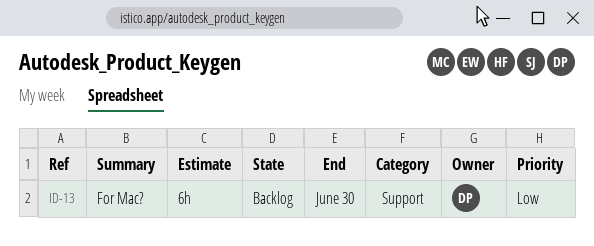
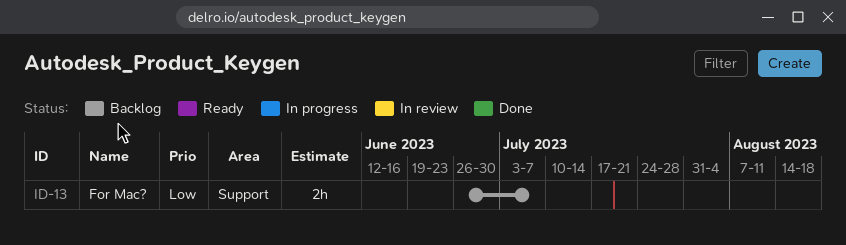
ID-13, estimate: 6h -> 2h
ID-13, due: Jun 30 -> Jul 7

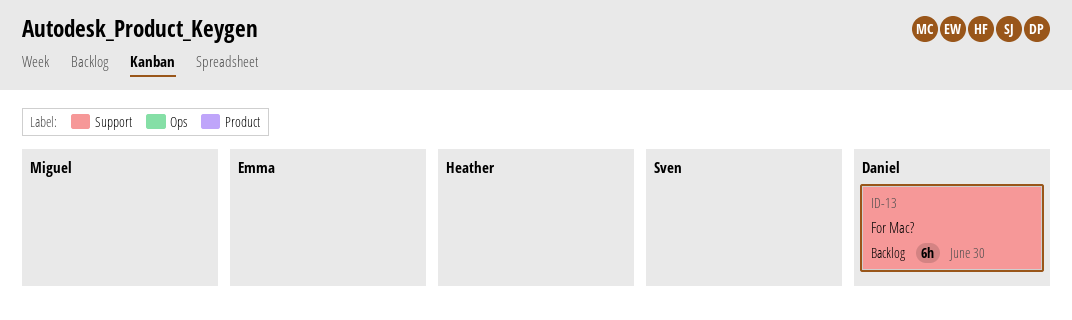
ID-13, estimate: 2h -> 6h
ID-13, due: Jul 7 -> Jun 30

